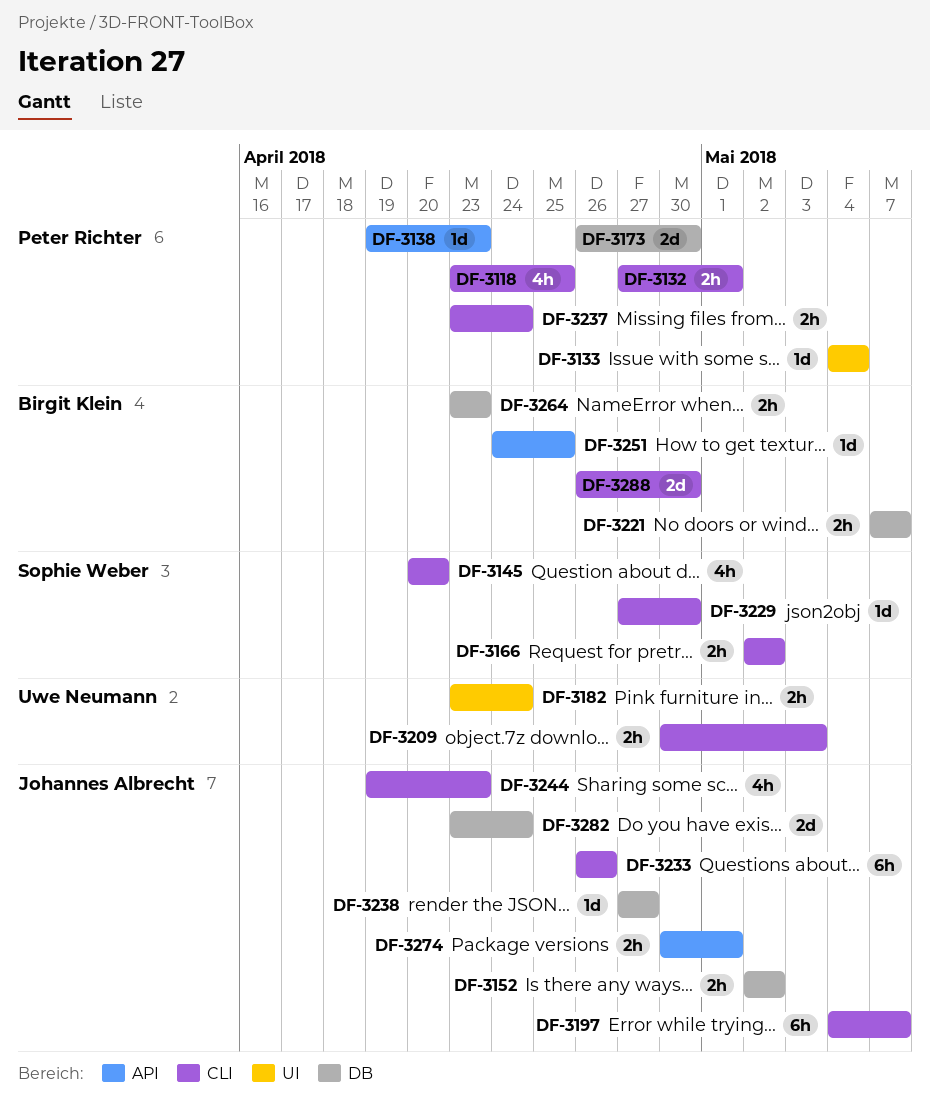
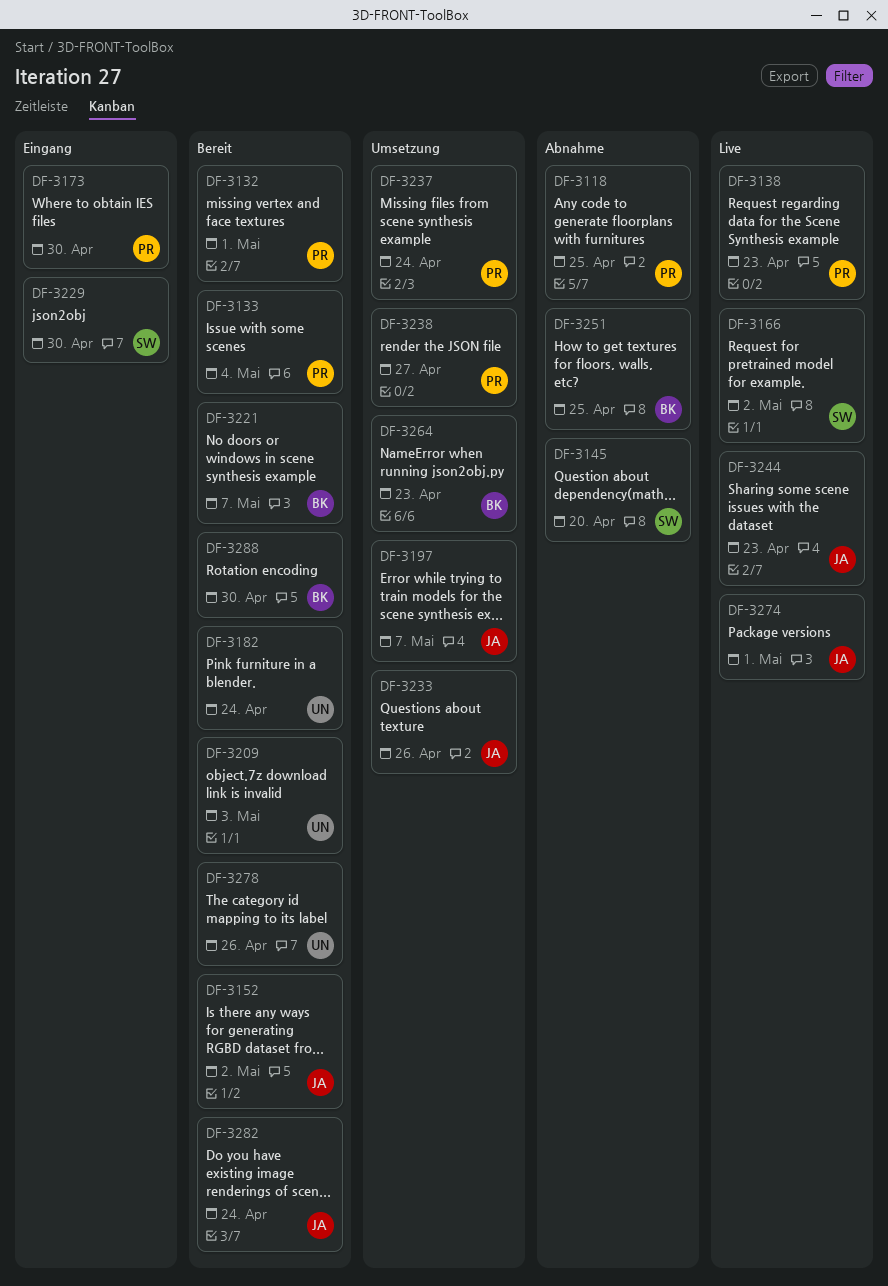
DF-3238, owner: Johannes Albrecht -> Peter Richter
DF-3278: none -> present

